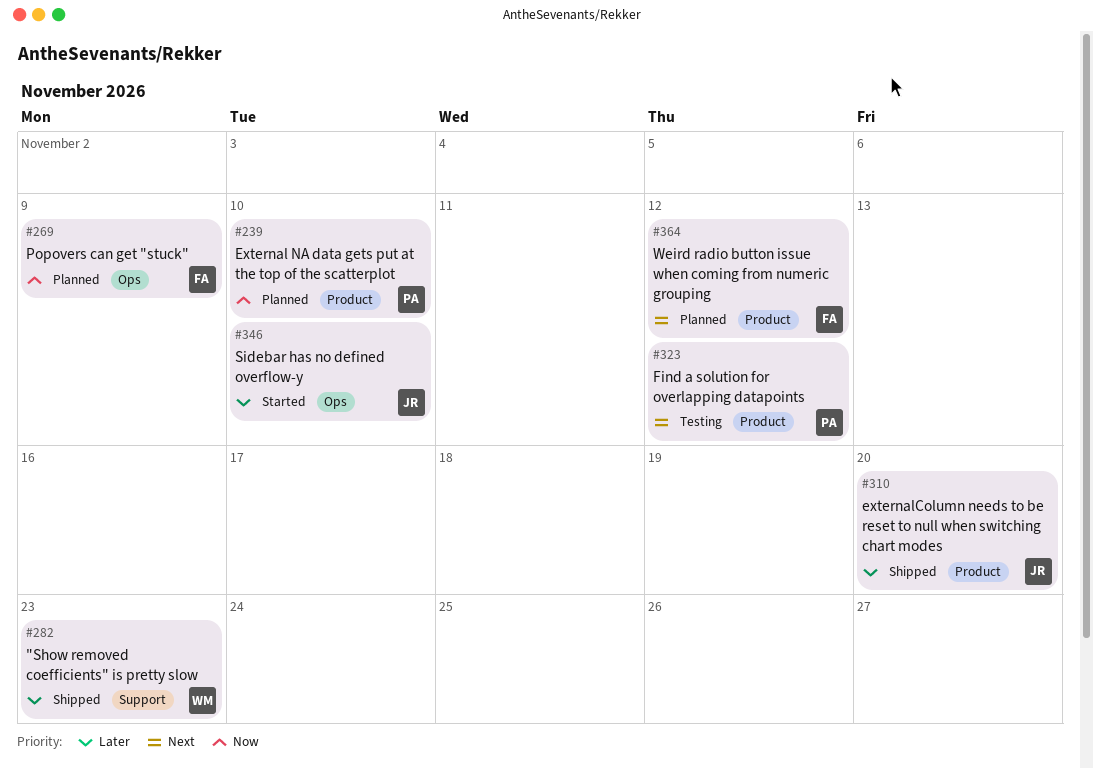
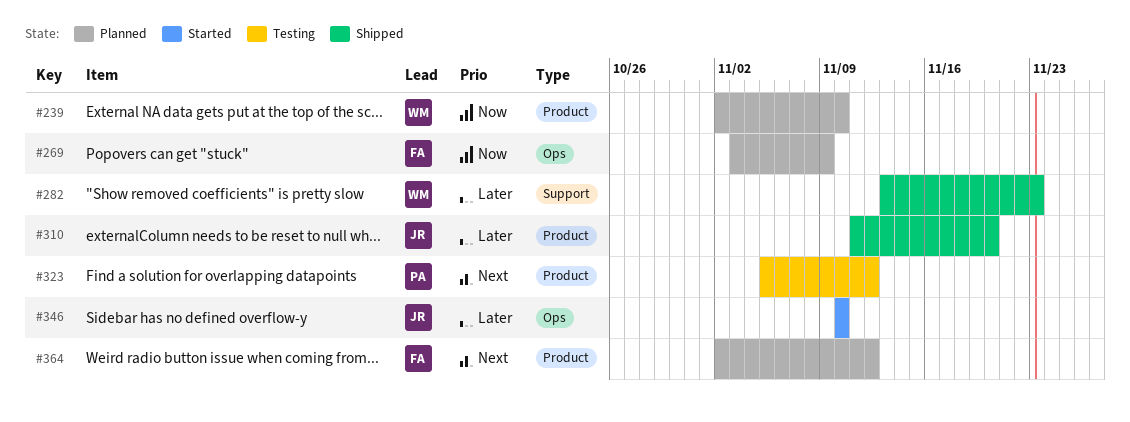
#239, owner: PA -> WM

